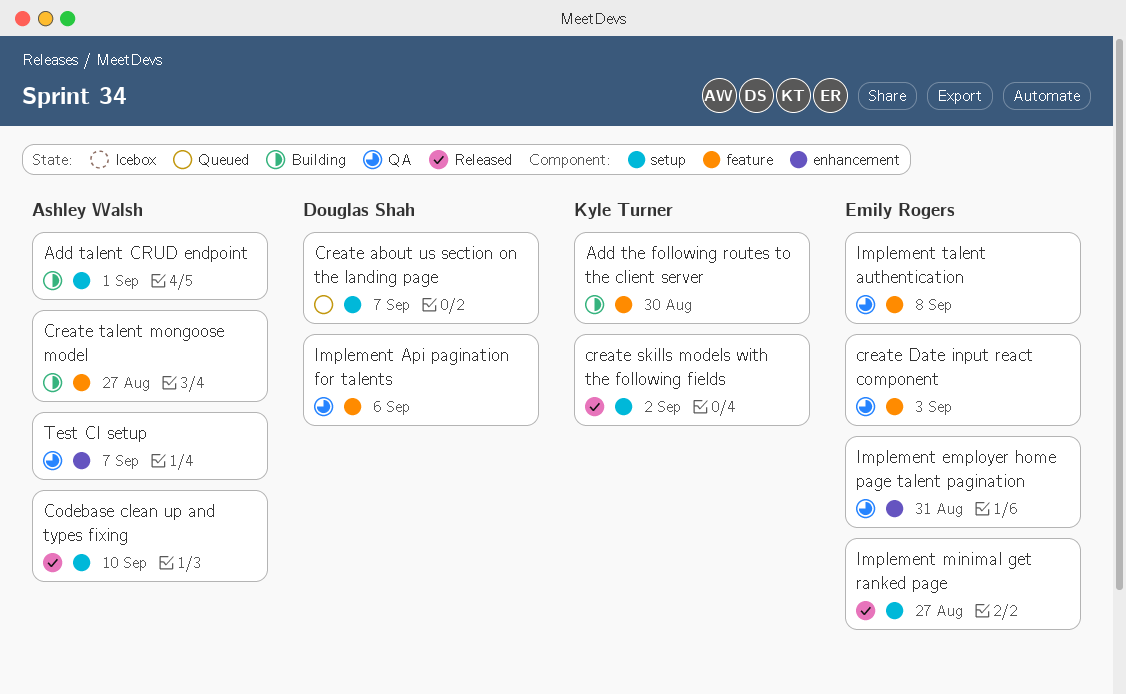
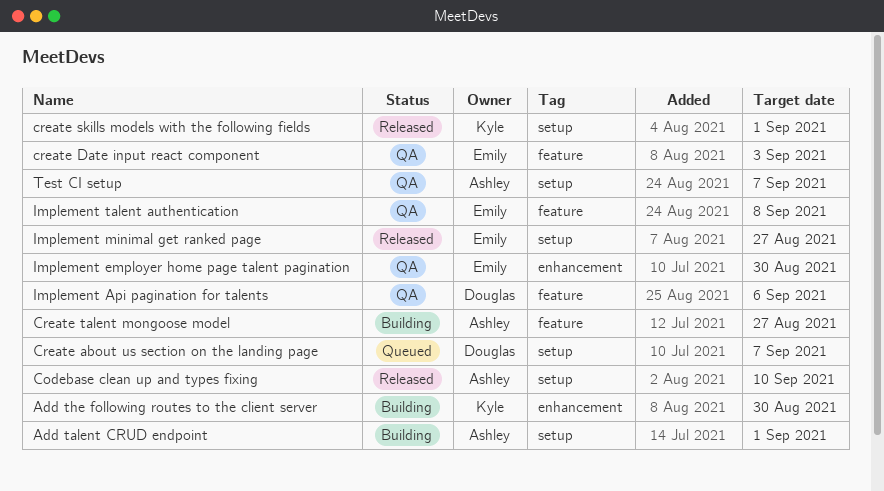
Add the following routes to the client server, label: feature -> enhancement
create skills models with the following fields, due: Sep 2 -> Sep 1
Implement employer home page talent pagination, due: Aug 31 -> Aug 30
Test CI setup, label: enhancement -> setup

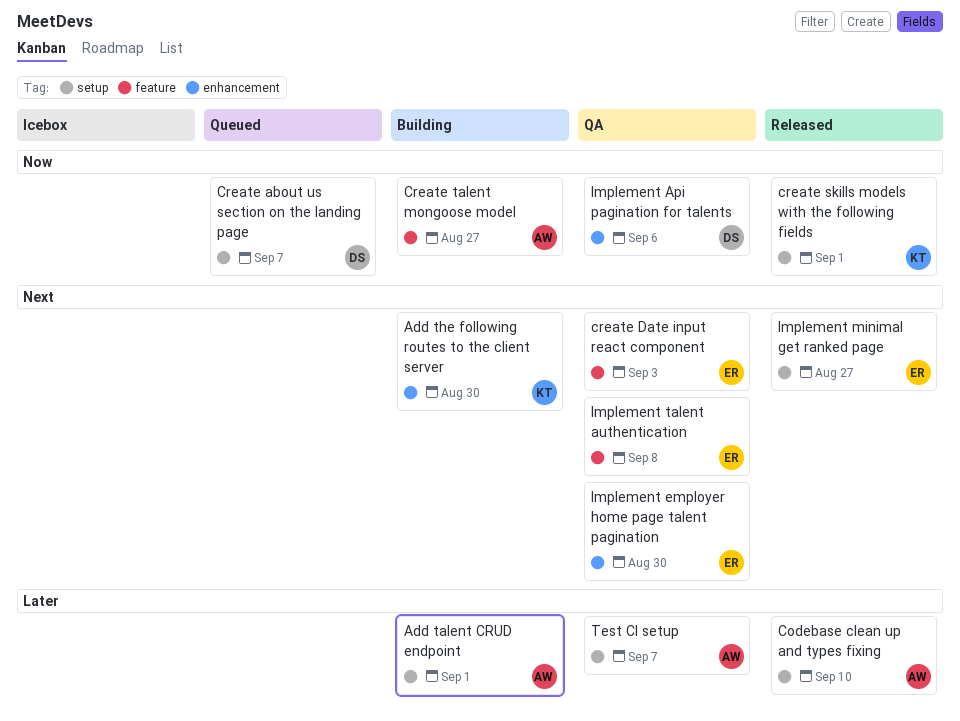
Implement Api pagination for talents, label: feature -> enhancement

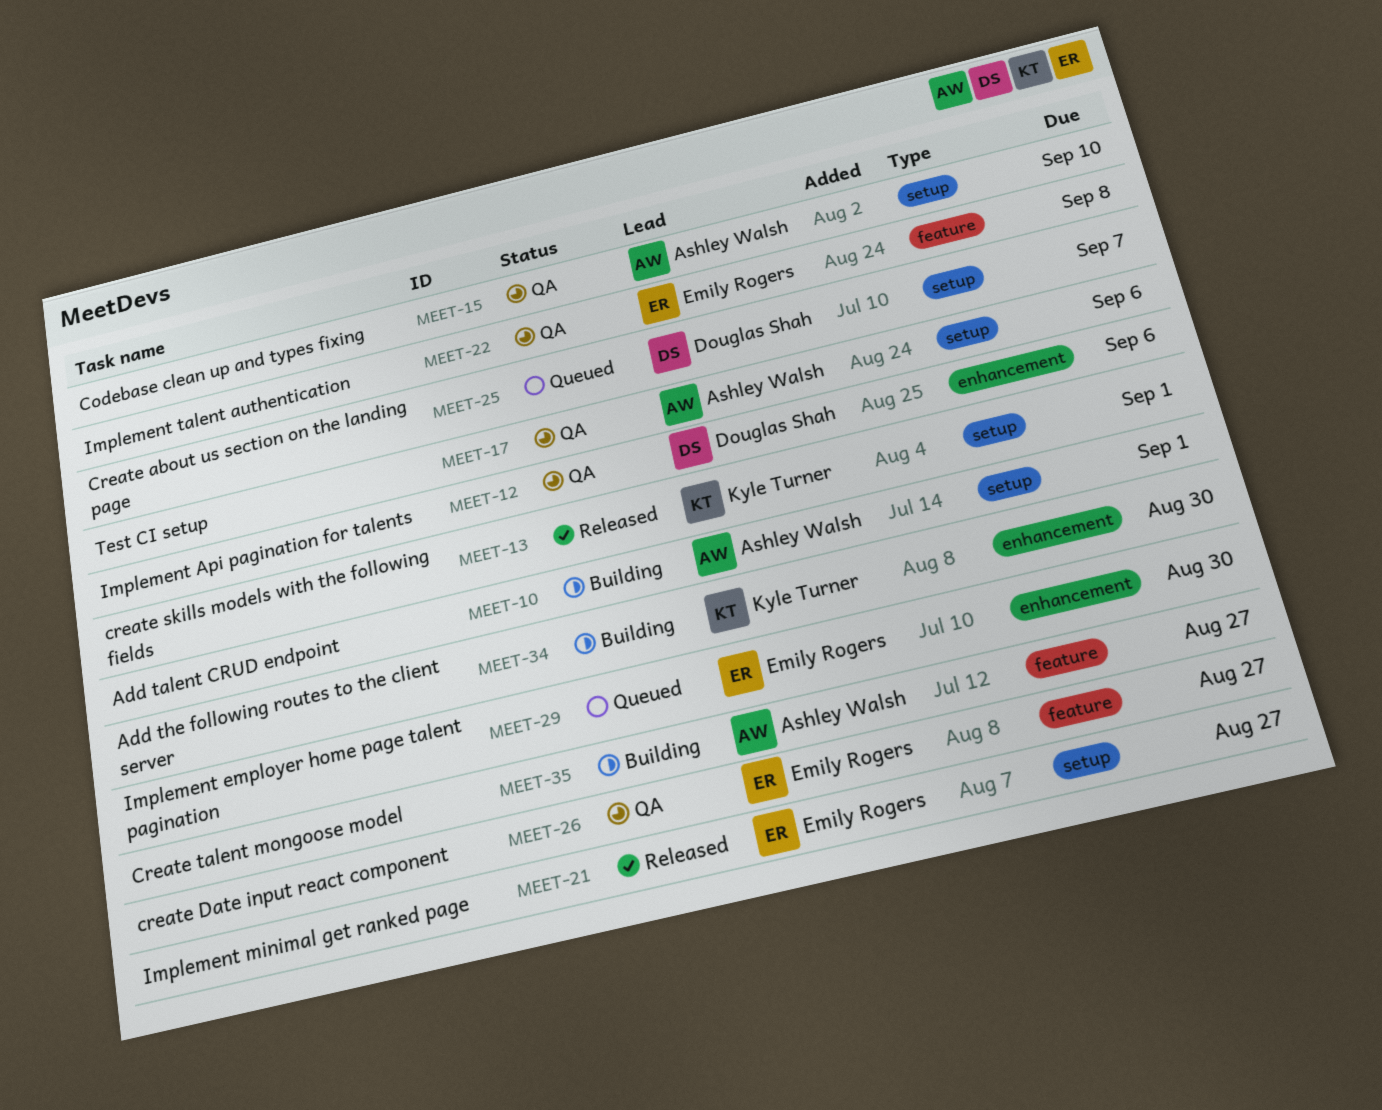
Codebase clean up and types fixing, status: Released -> QA
create Date input react component, due: Sep 3 -> Aug 27
Implement employer home page talent pagination, status: QA -> Queued
Test CI setup, due: Sep 7 -> Sep 6

